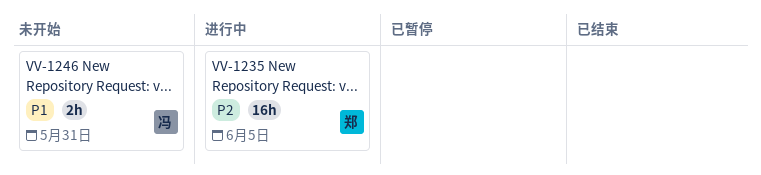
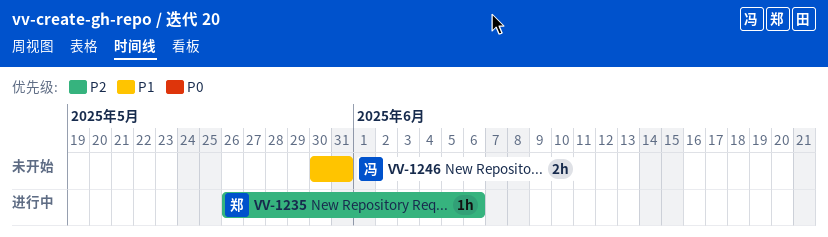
VV-1235, estimate: 16h -> 1h
VV-1235, due: Jun 5 -> Jun 6

